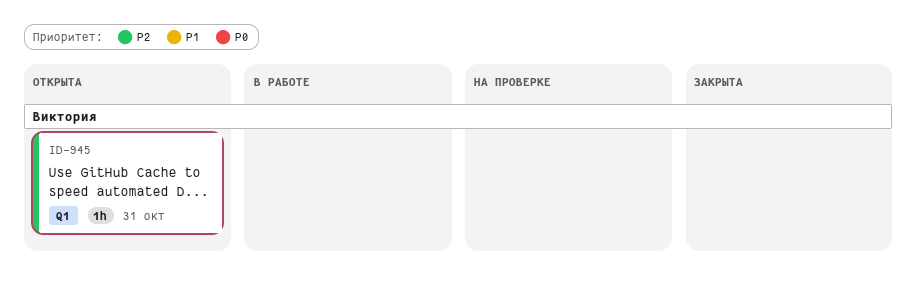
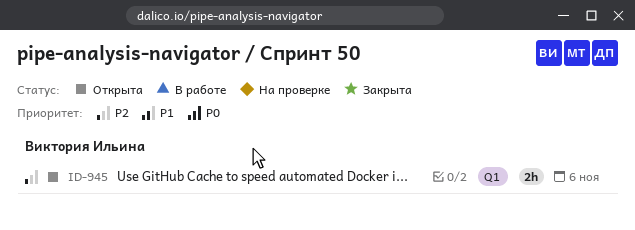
ID-945, estimate: 1h -> 2h
ID-945, due: Oct 31 -> Nov 6

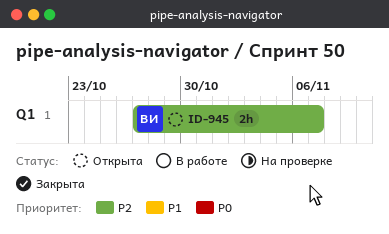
ID-945, due: Nov 6 -> Nov 7

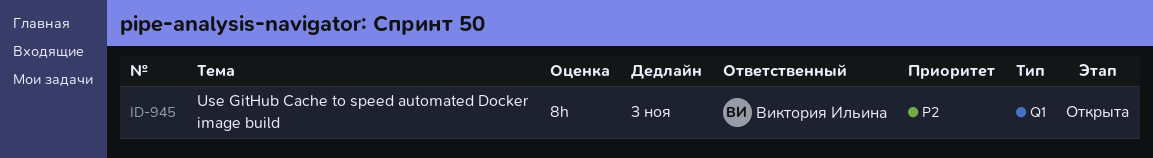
ID-945, estimate: 2h -> 8h
ID-945, due: Nov 7 -> Nov 3

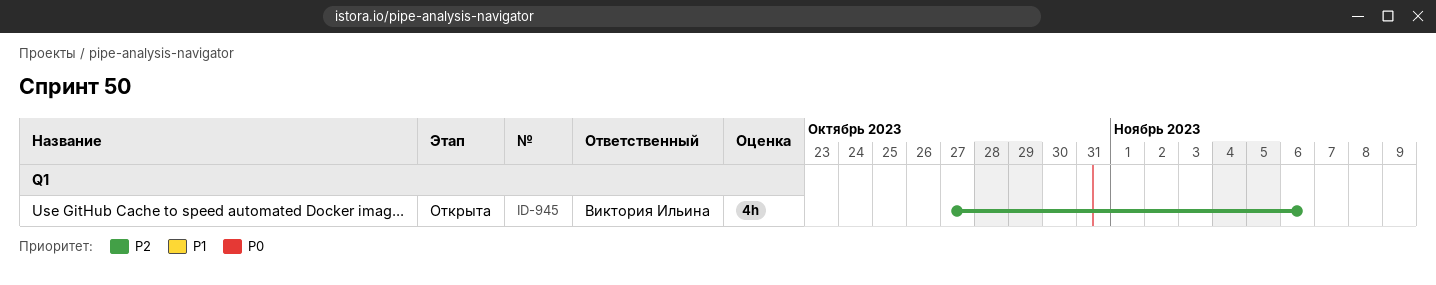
ID-945, estimate: 8h -> 4h
ID-945, due: Nov 3 -> Nov 6

